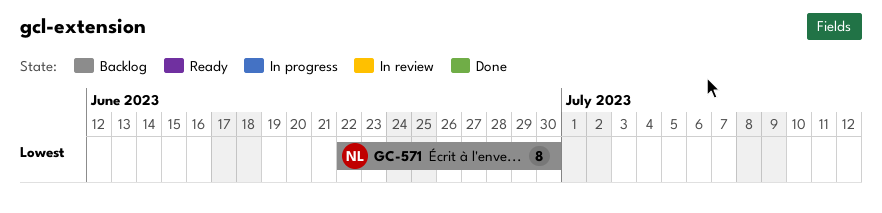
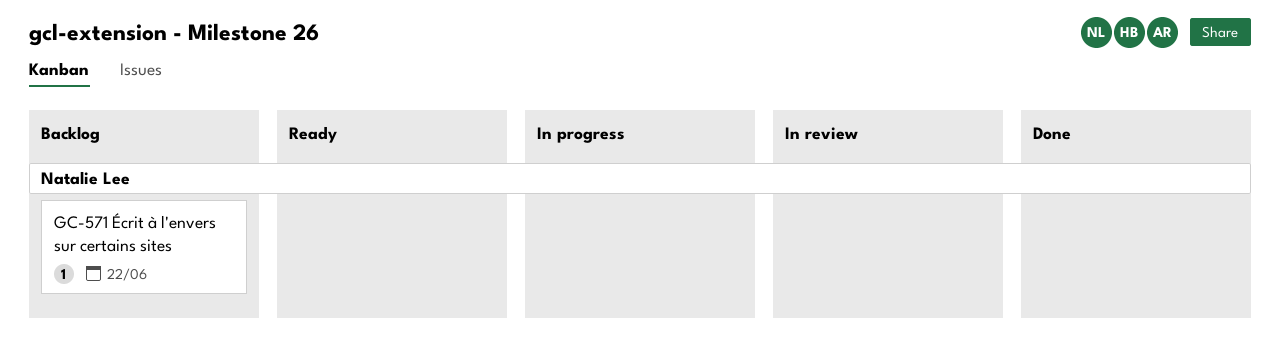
GC-571, estimate: 8 -> 1
GC-571, due: Jun 30 -> Jun 22

